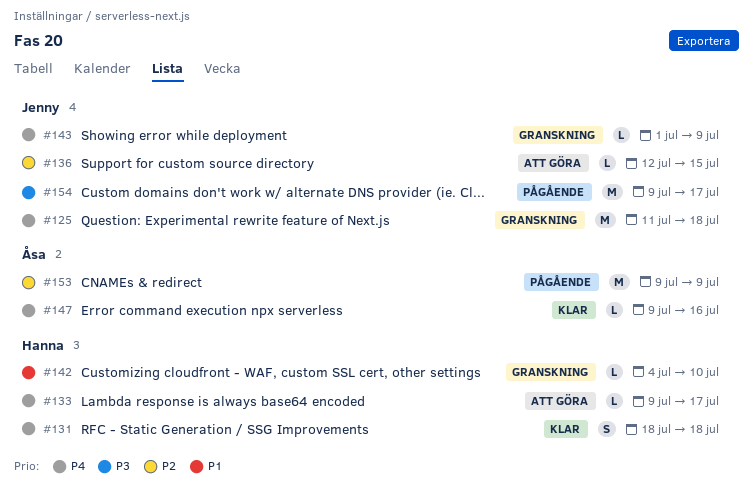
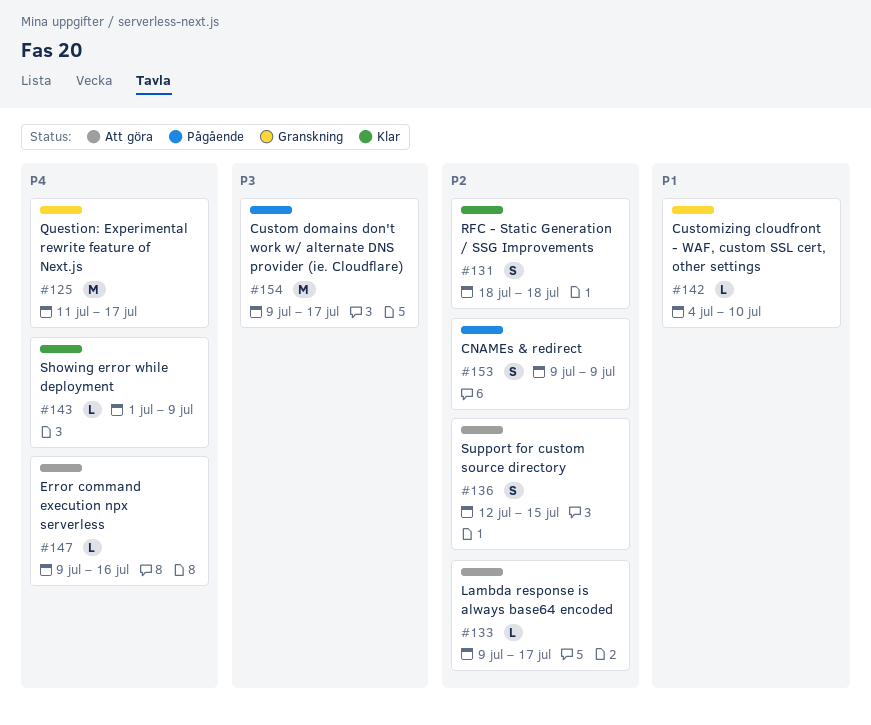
#125, due: Jul 18 -> Jul 17
#131, priority: P4 -> P2
#133, priority: P4 -> P2
#136, estimate: L -> S
#143, status: Granskning -> Klar
#147, status: Klar -> Att göra
#153, estimate: M -> S

